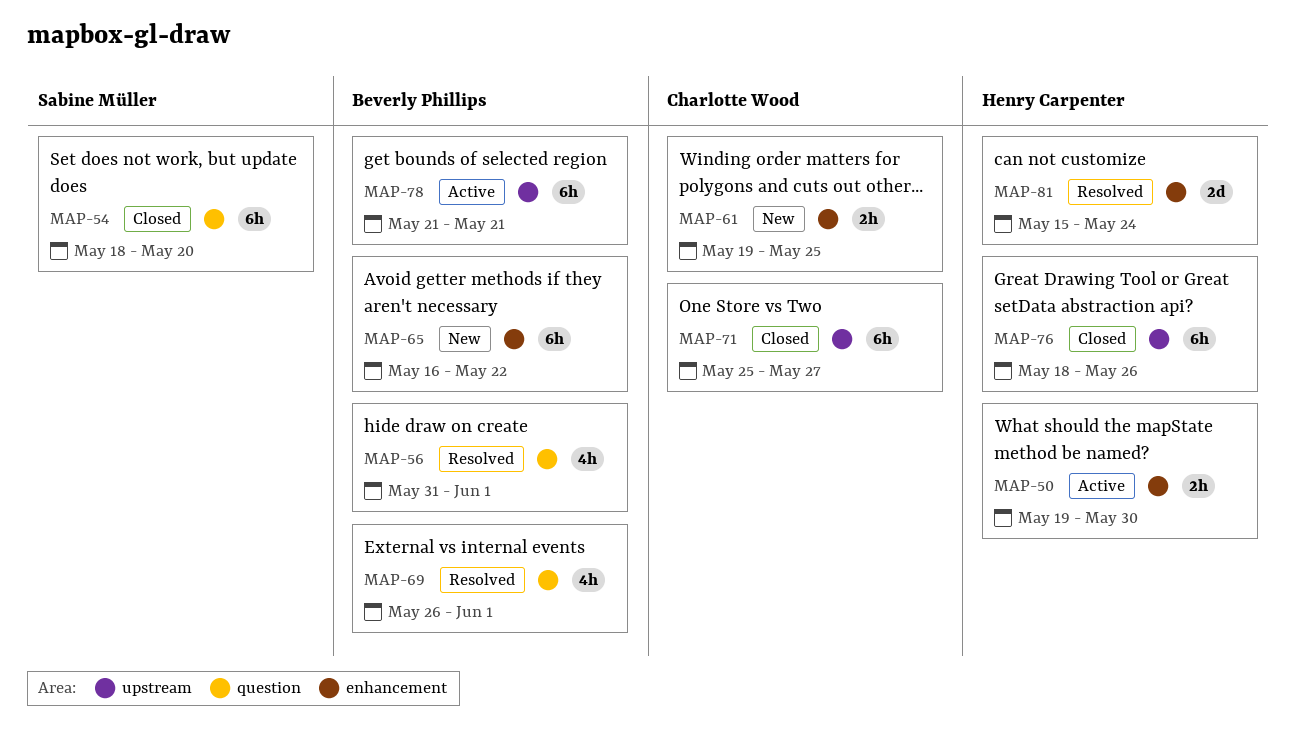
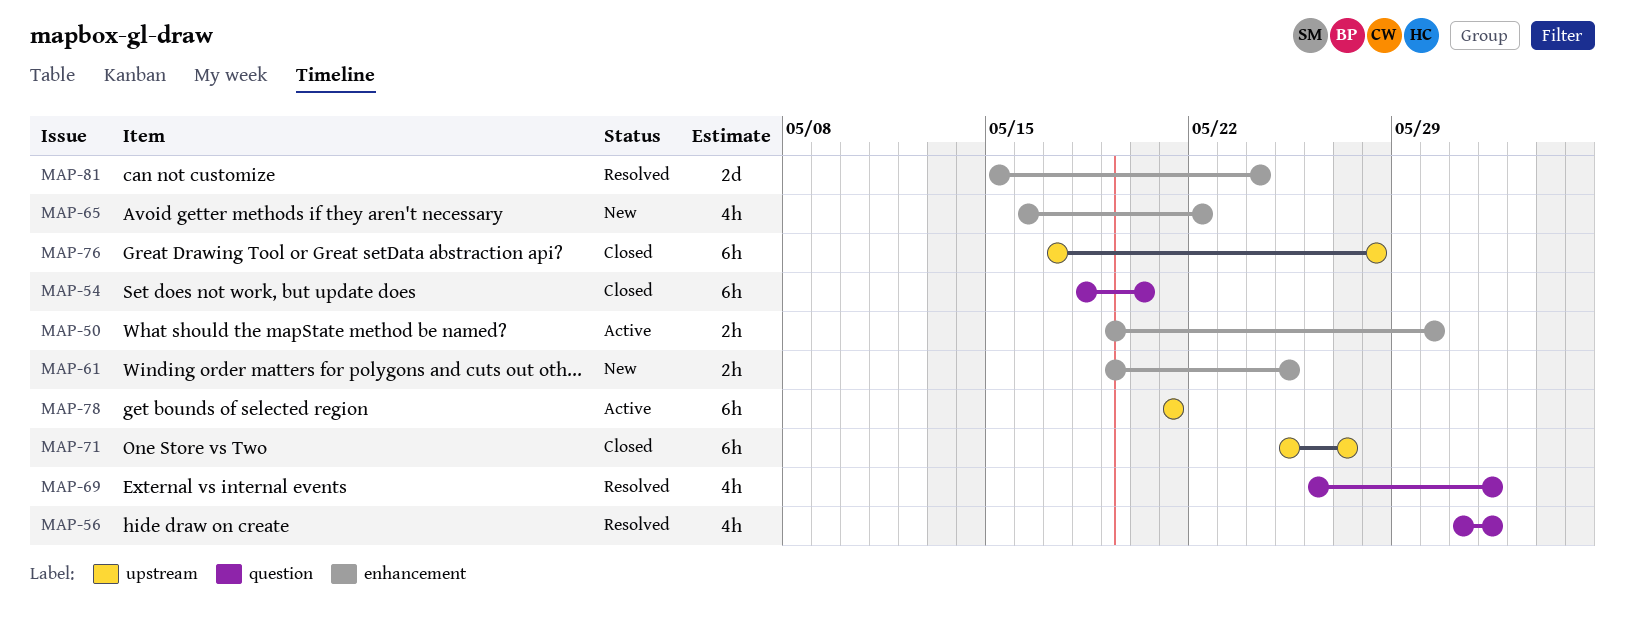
MAP-65, estimate: 6h -> 4h
MAP-76, start: May 18 -> May 17
MAP-76, due: May 26 -> May 28

